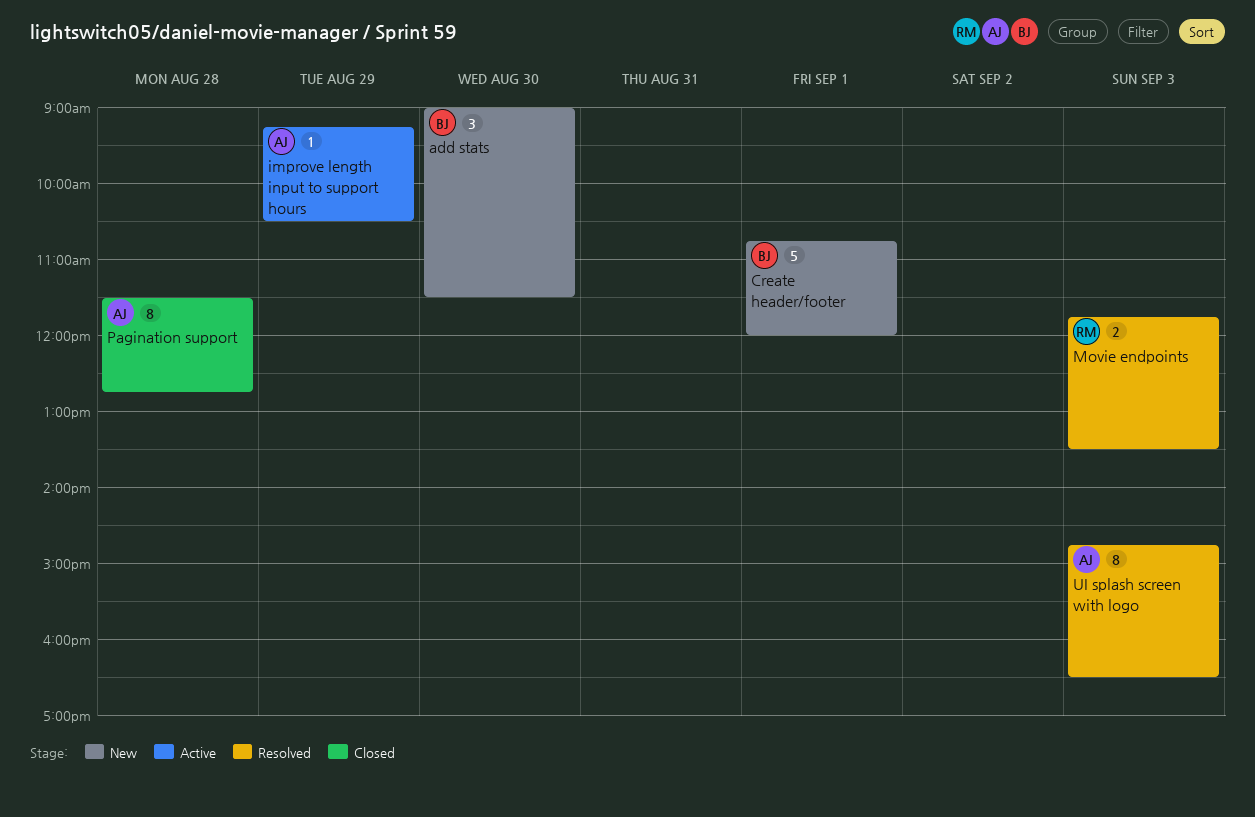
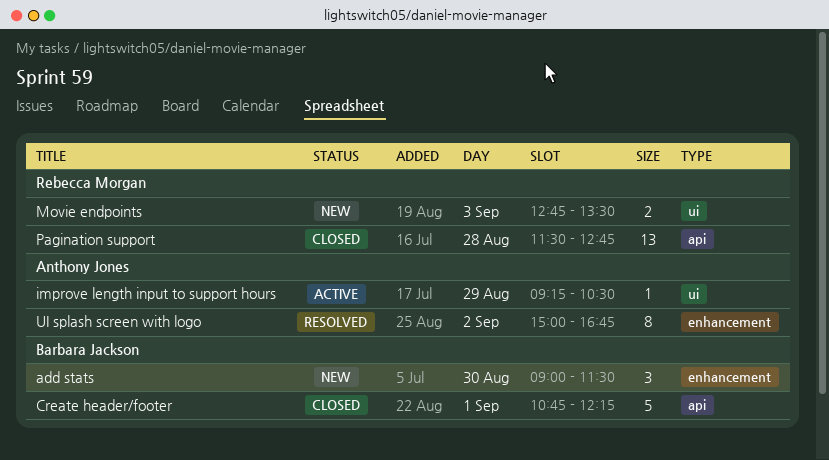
Create header/footer, status: New -> Closed
Create header/footer, ends: 12:00 -> 12:15
Movie endpoints, status: Resolved -> New
Movie endpoints, begins: 11:45 -> 12:45
Pagination support, owner: Anthony Jones -> Rebecca Morgan
Pagination support, estimate: 8 -> 13
UI splash screen with logo, day: Sep 3 -> Sep 2
UI splash screen with logo, begins: 14:45 -> 15:00
UI splash screen with logo, ends: 16:30 -> 16:45

